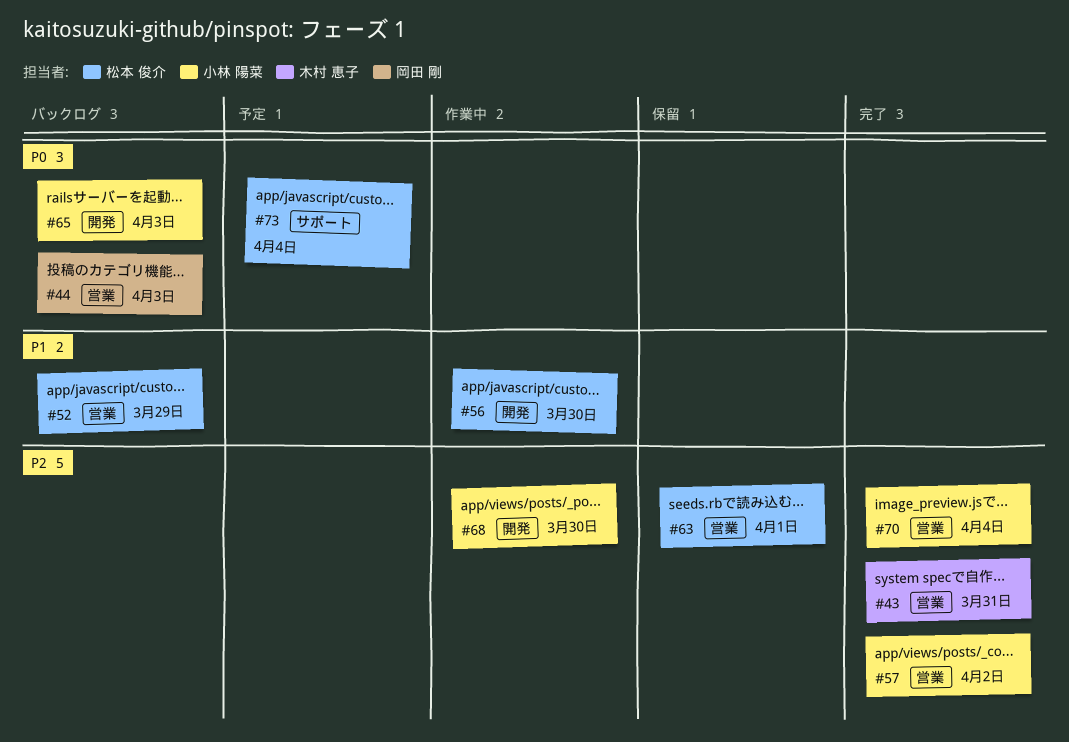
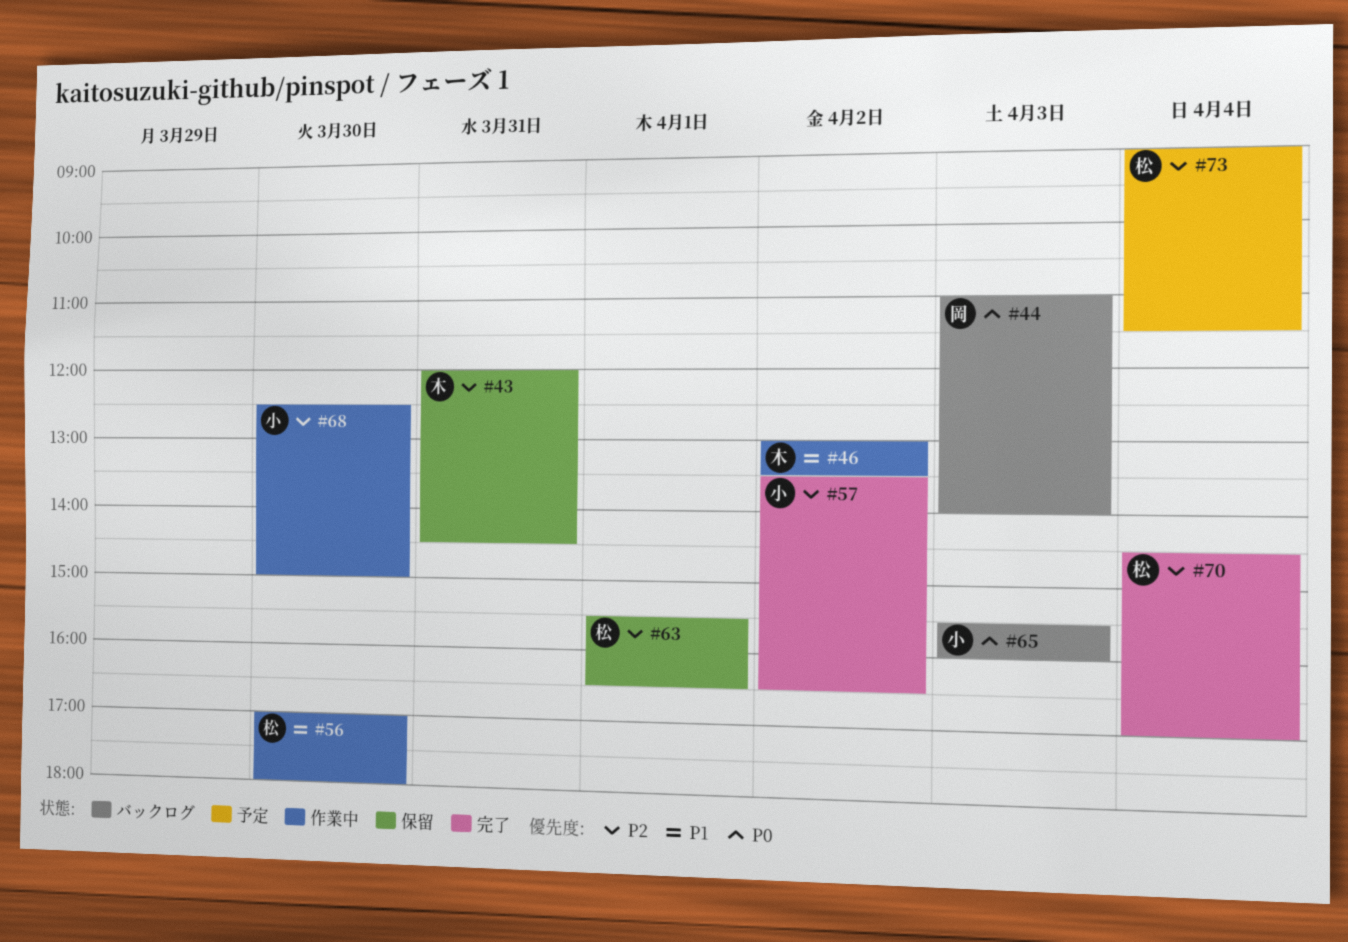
#43, status: 完了 -> 保留
#46: none -> present
#52: present -> none
#70, owner: 小林 陽菜 -> 松本 俊介
#73, priority: P0 -> P2

